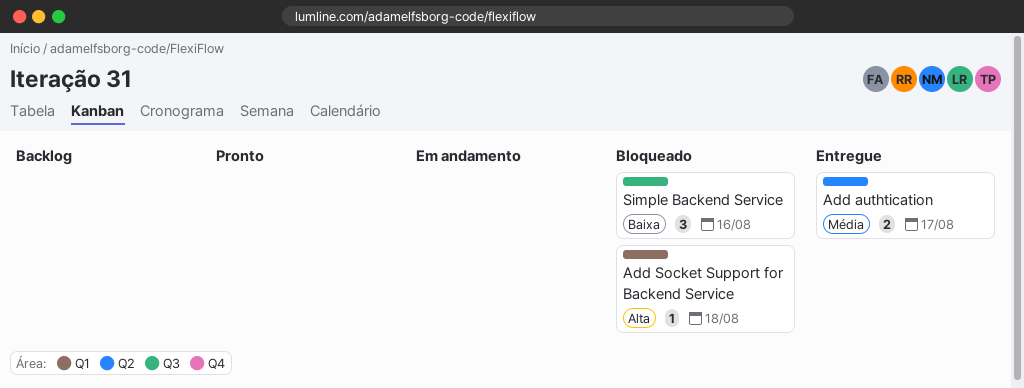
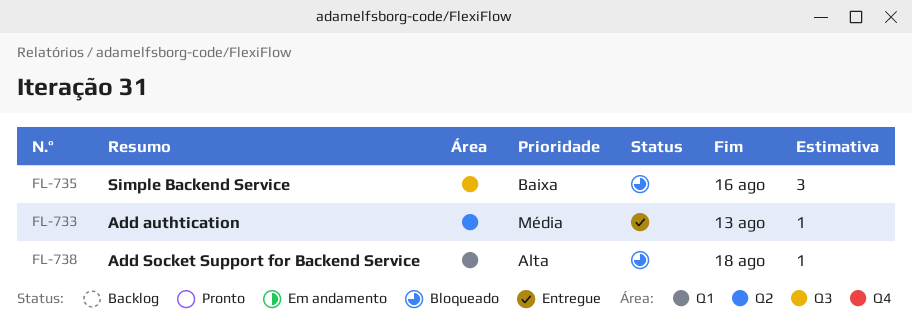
Add authtication, estimate: 2 -> 1
Add authtication, due: Aug 17 -> Aug 13

